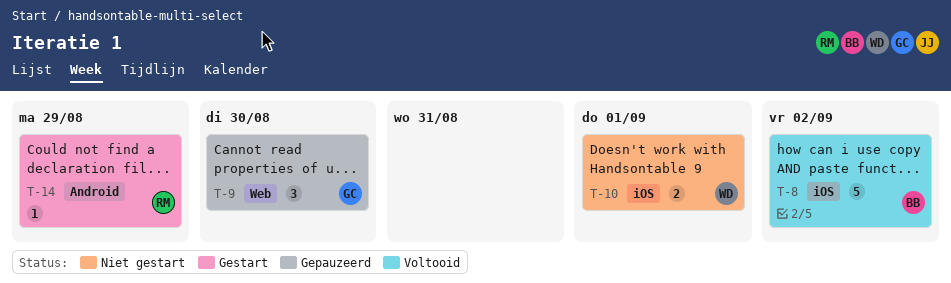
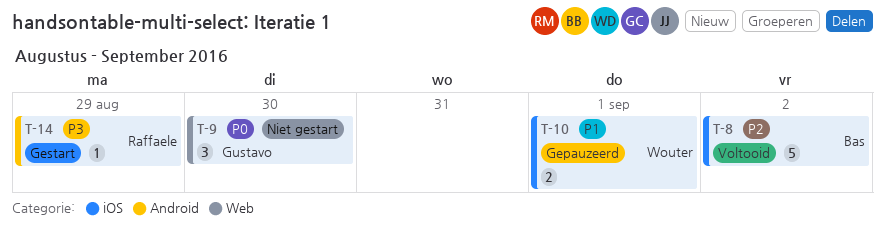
T-9, status: Gepauzeerd -> Niet gestart
T-10, status: Niet gestart -> Gepauzeerd

